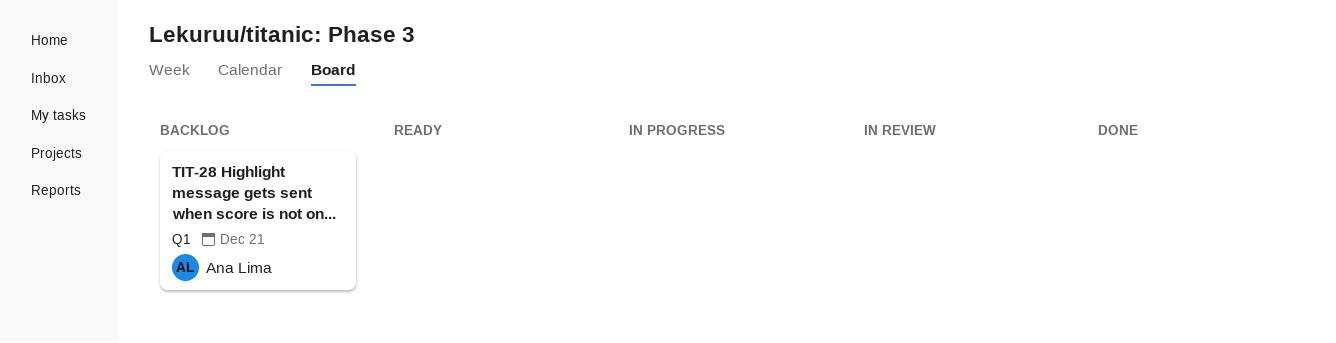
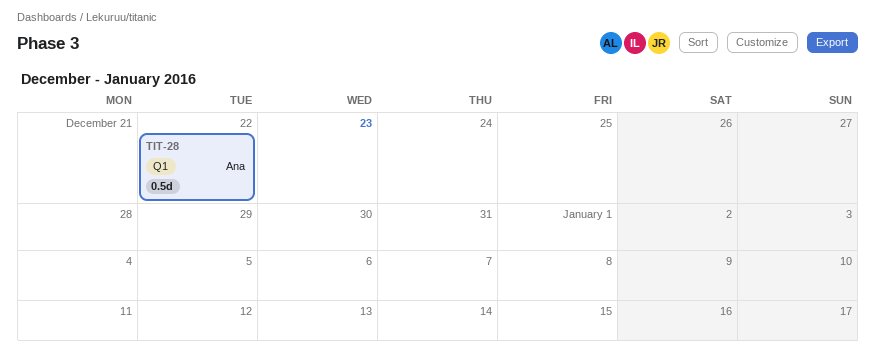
TIT-28, due: Dec 21 -> Dec 22

